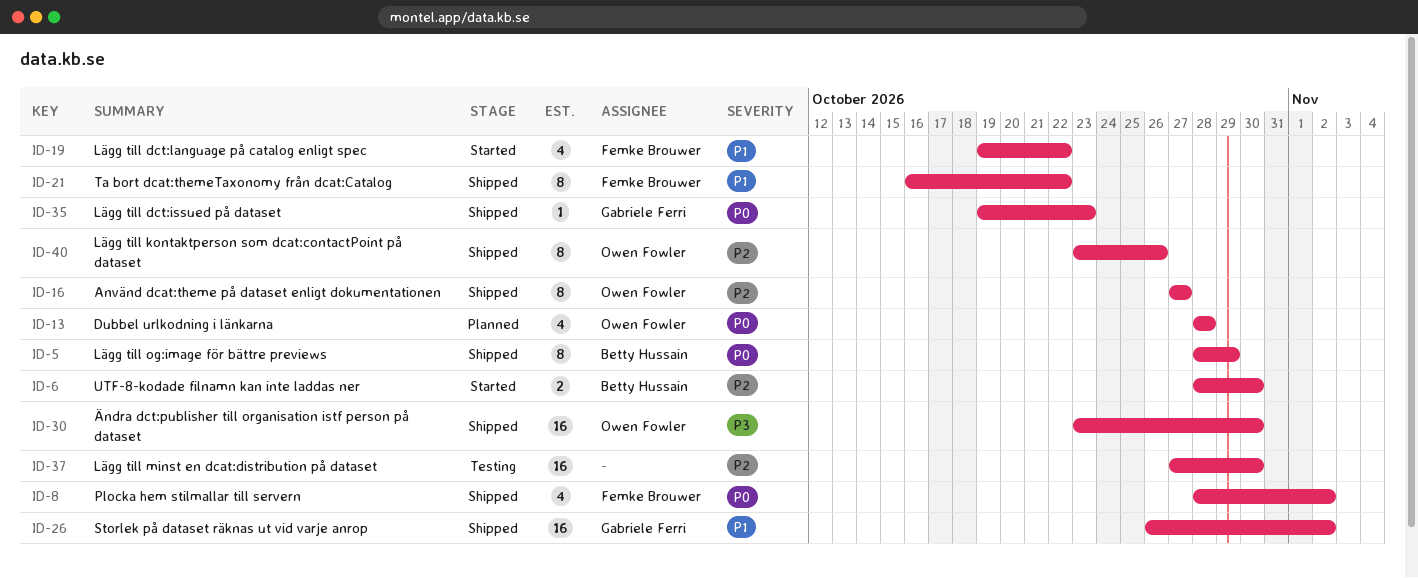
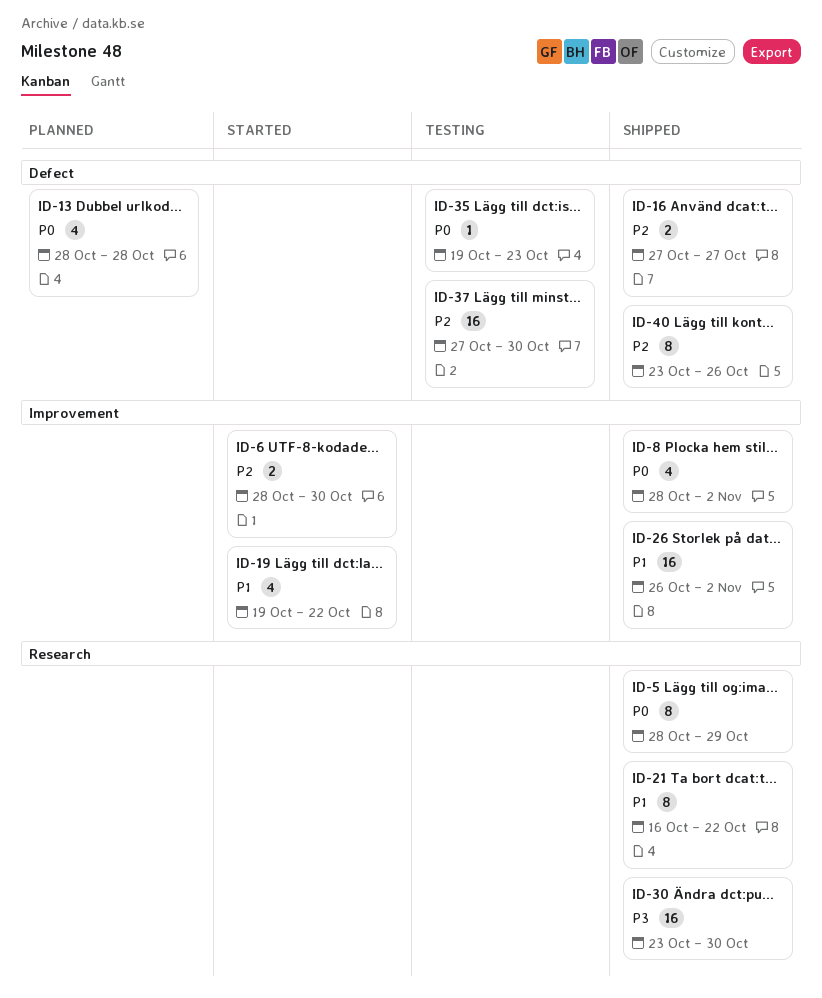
ID-16, estimate: 8 -> 2
ID-35, status: Shipped -> Testing

